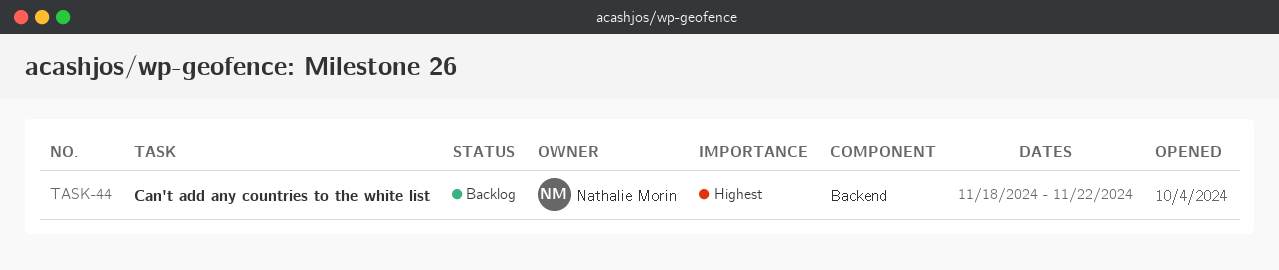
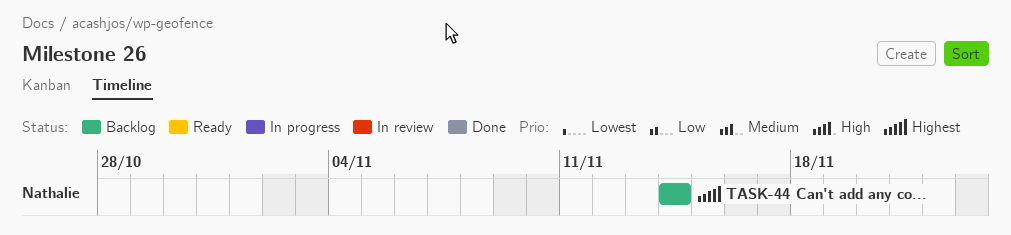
TASK-44, start: Nov 18 -> Nov 14
TASK-44, due: Nov 22 -> Nov 14

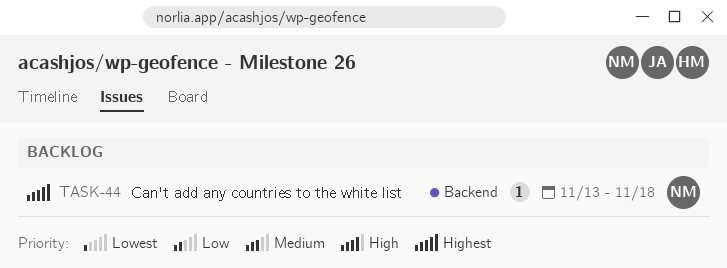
TASK-44, start: Nov 14 -> Nov 13
TASK-44, due: Nov 14 -> Nov 18

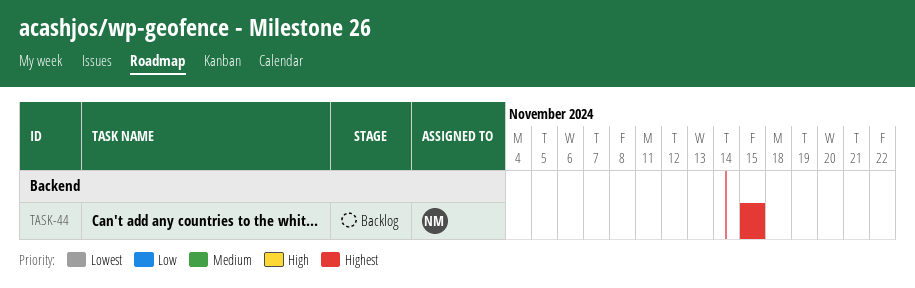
TASK-44, start: Nov 13 -> Nov 15
TASK-44, due: Nov 18 -> Nov 15

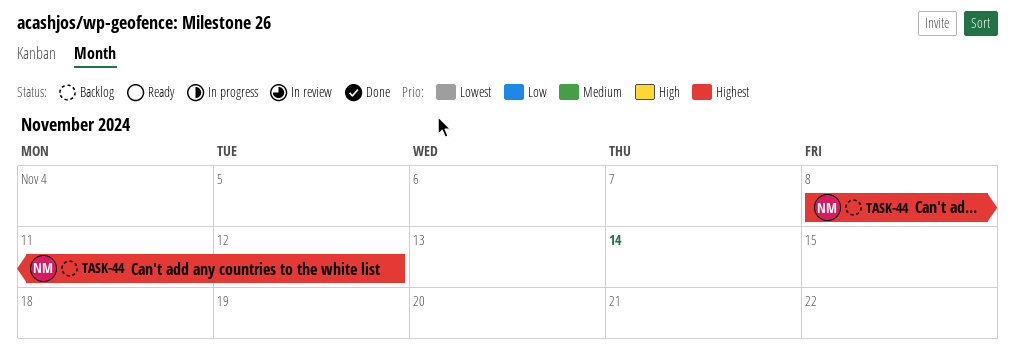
TASK-44, start: Nov 15 -> Nov 8
TASK-44, due: Nov 15 -> Nov 12

